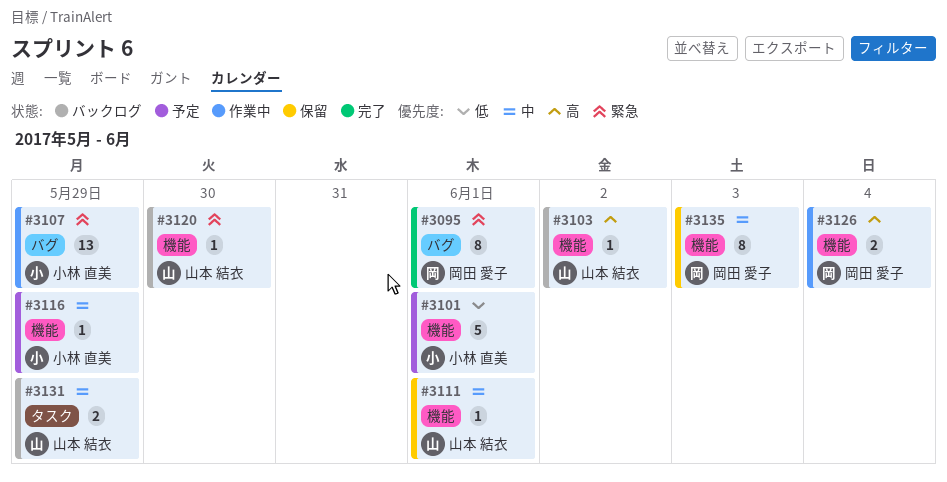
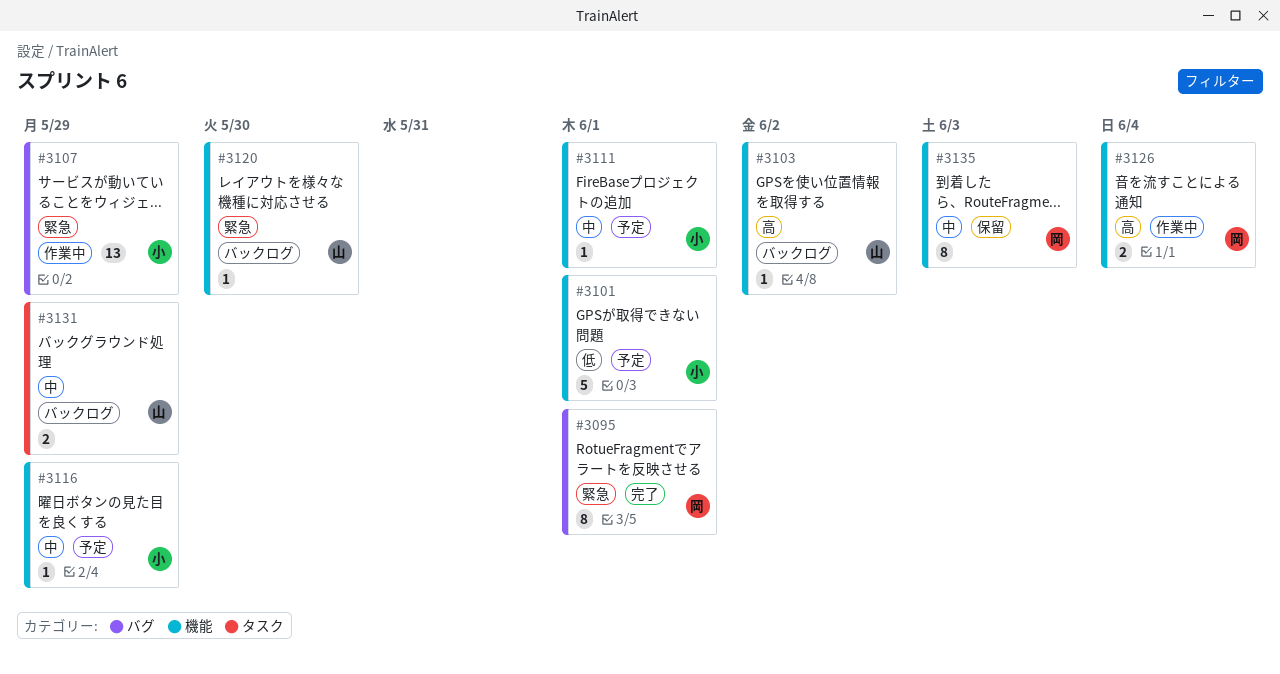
#3111, status: 保留 -> 予定
#3111, owner: 山本 結衣 -> 小林 直美

